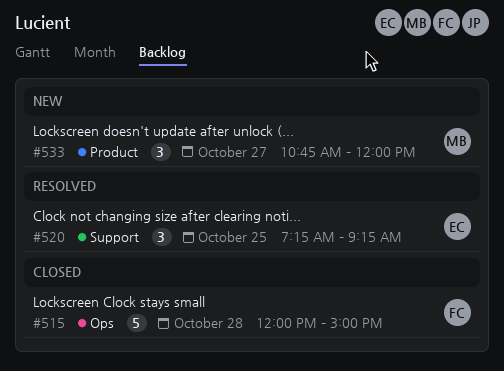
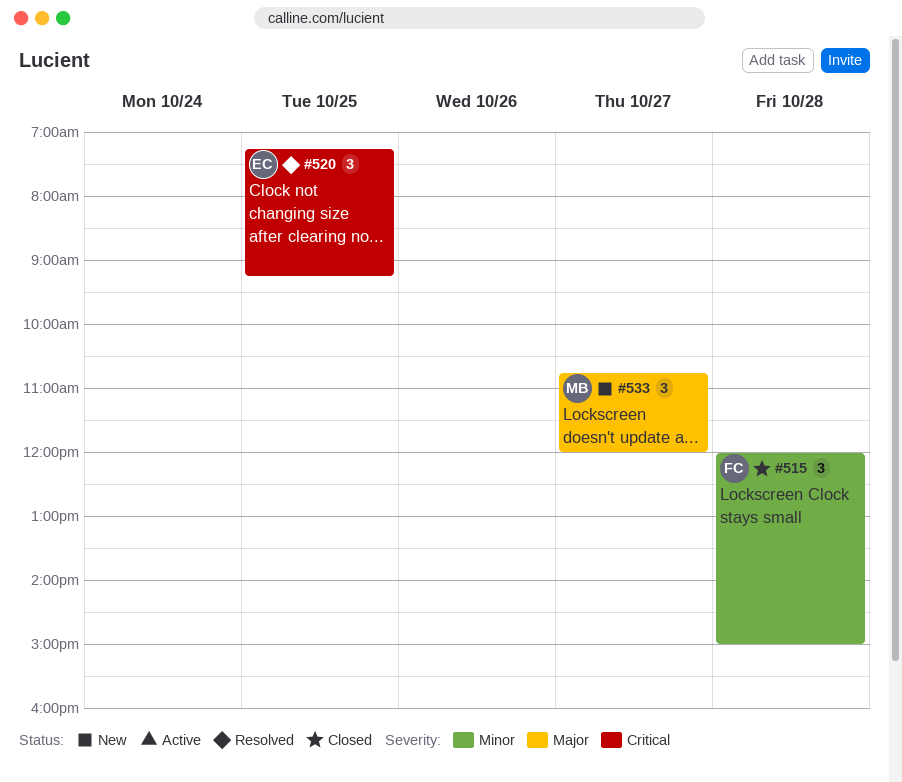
#515, estimate: 5 -> 3

